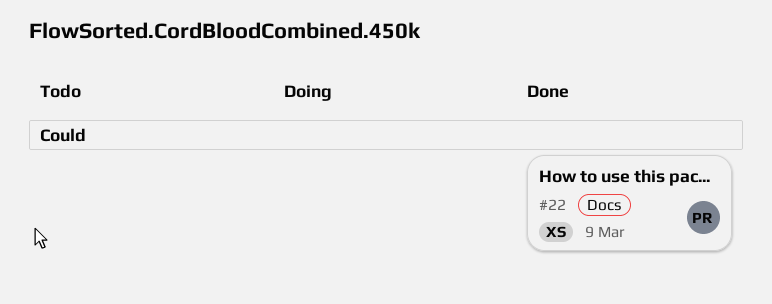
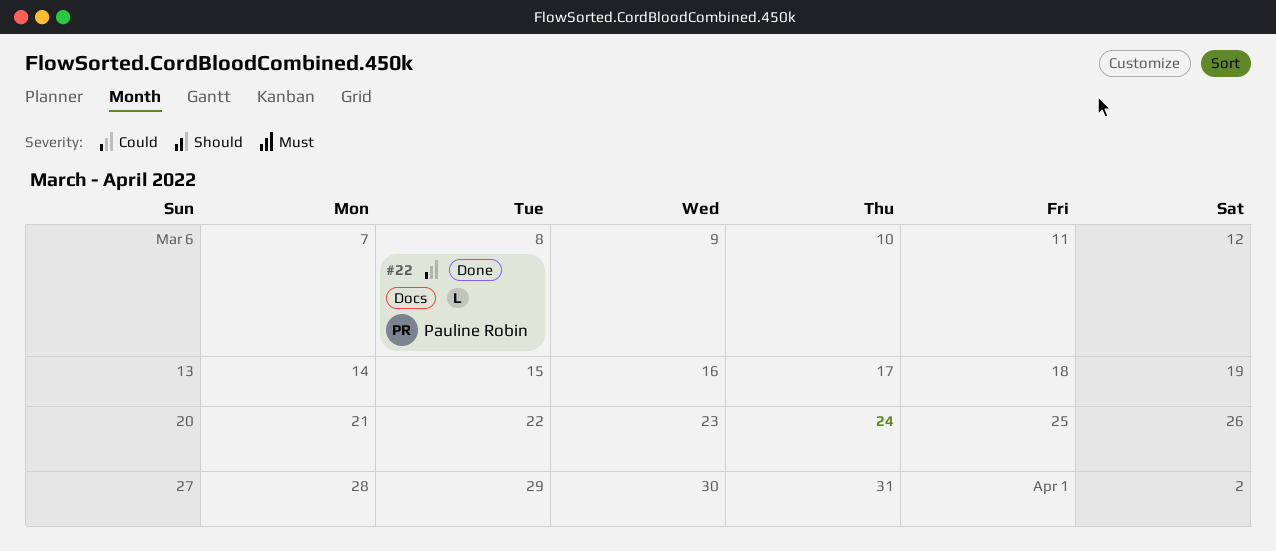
#22, estimate: XS -> L
#22, due: Mar 9 -> Mar 8

